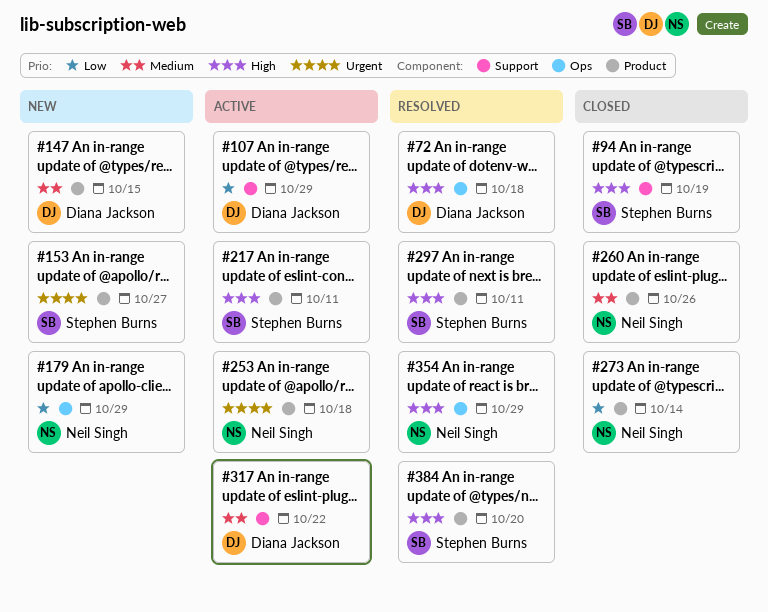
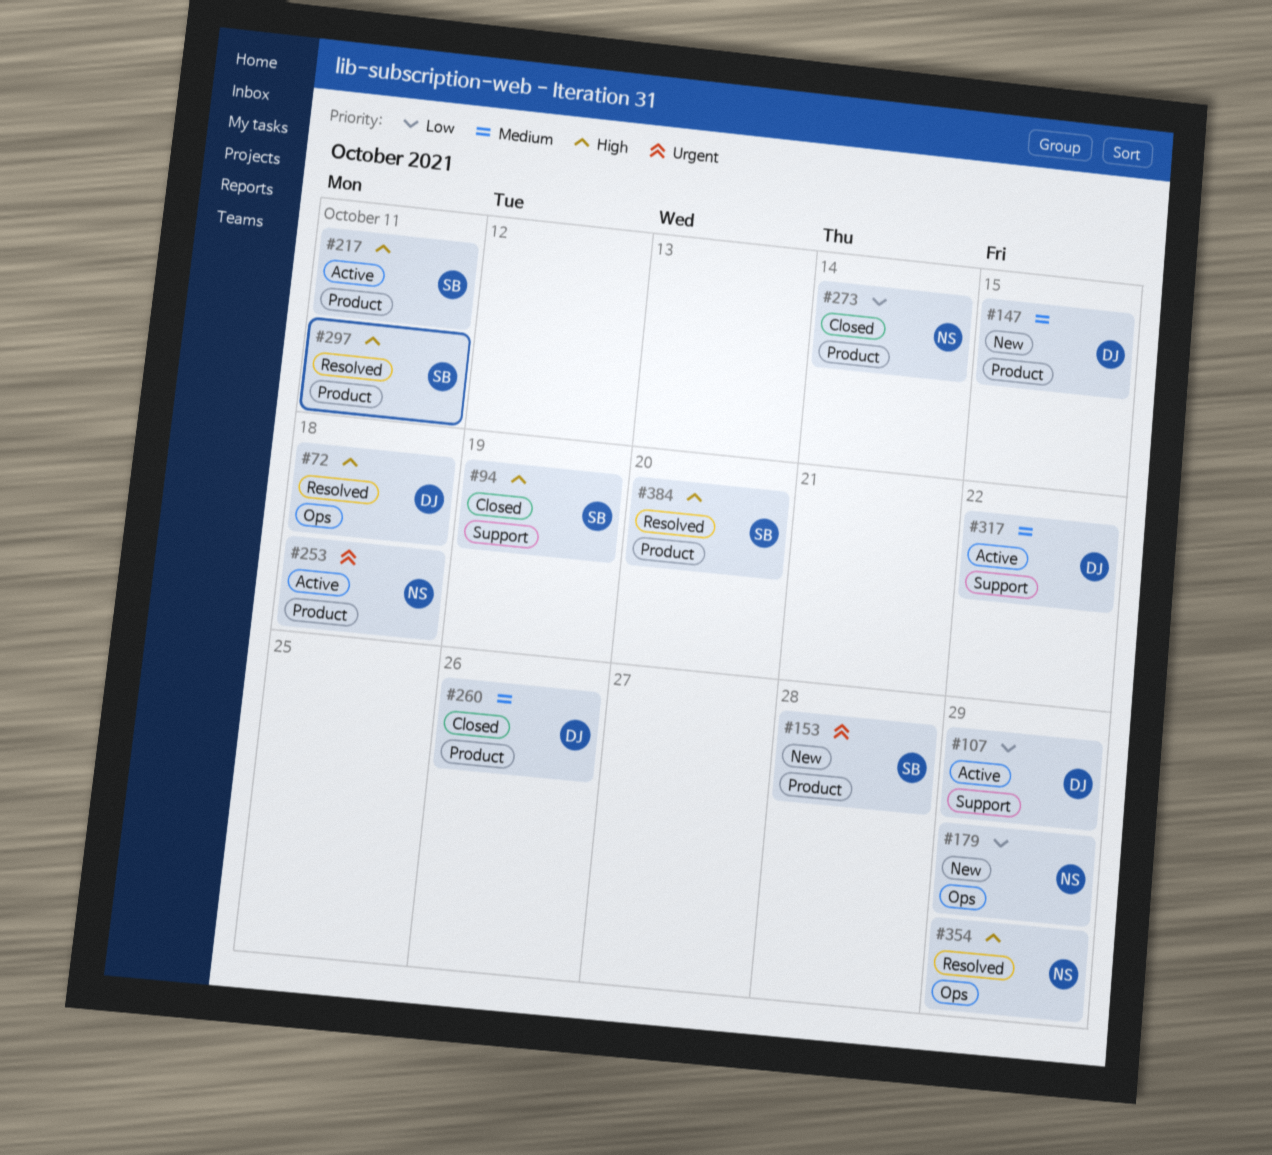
#153, due: Oct 27 -> Oct 28
#260, owner: Neil Singh -> Diana Jackson

